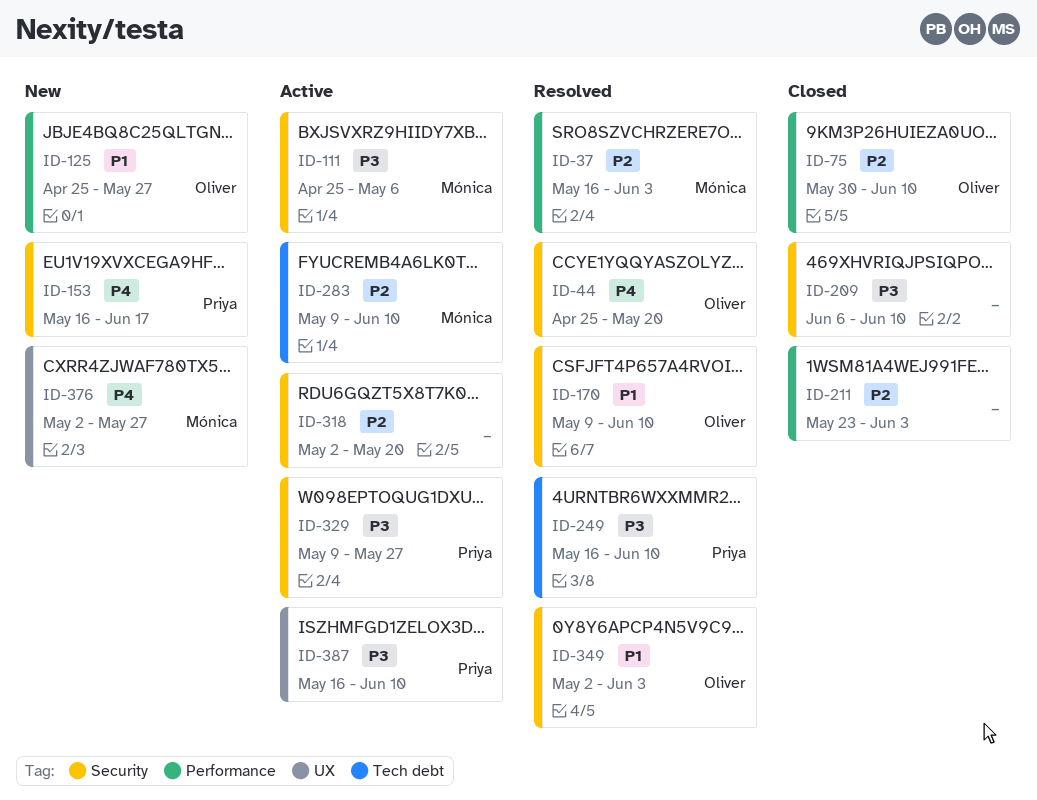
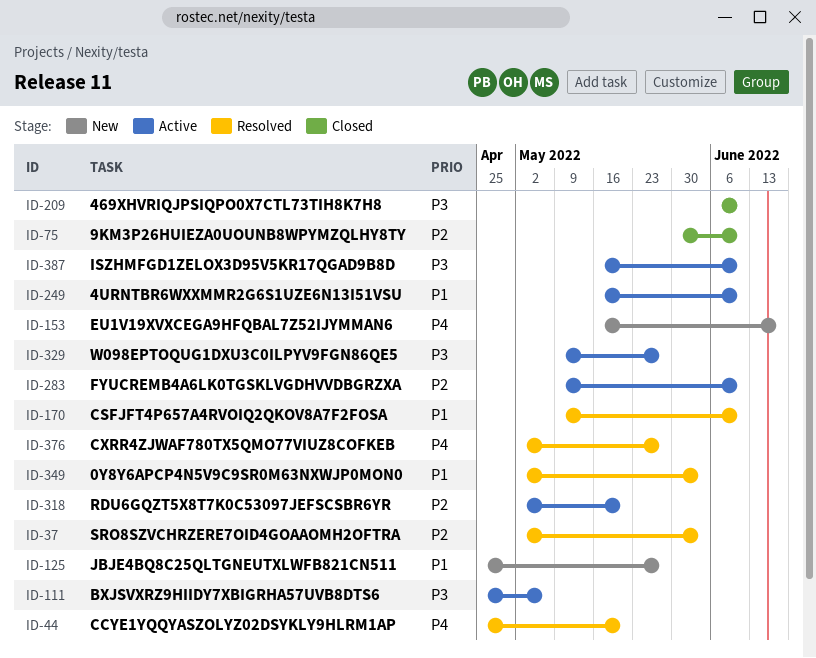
ID-37, start: May 16 -> May 2
ID-211: present -> none
ID-249, status: Resolved -> Active
ID-249, priority: P3 -> P1
ID-376, status: New -> Resolved

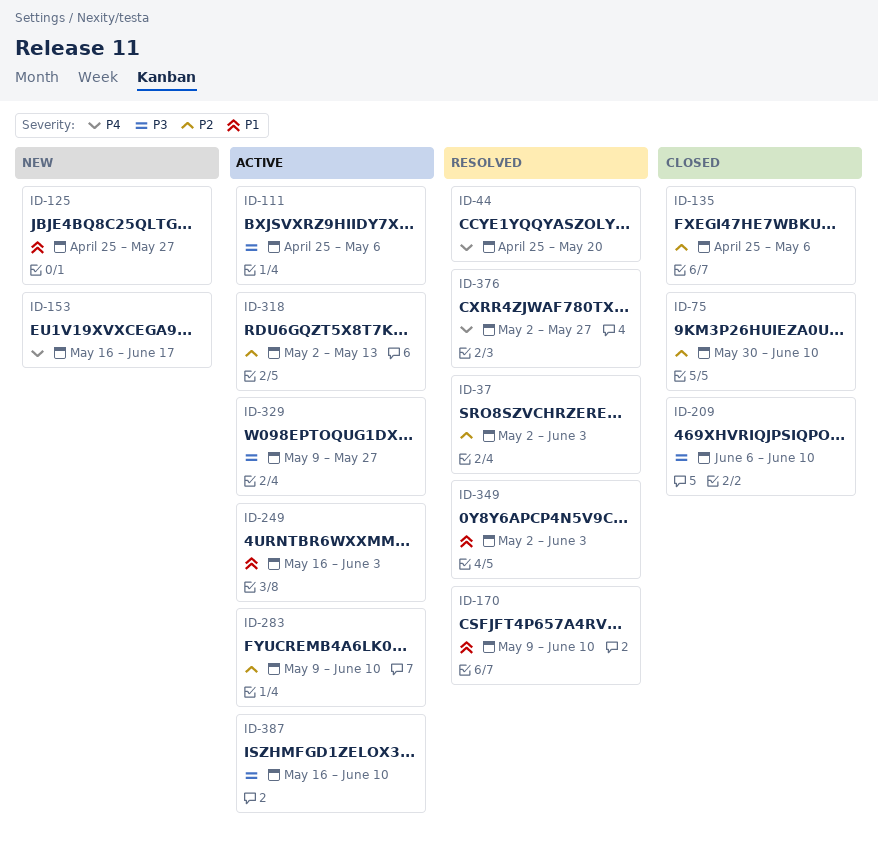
ID-135: none -> present
ID-249, due: Jun 10 -> Jun 3
ID-318, due: May 20 -> May 13

